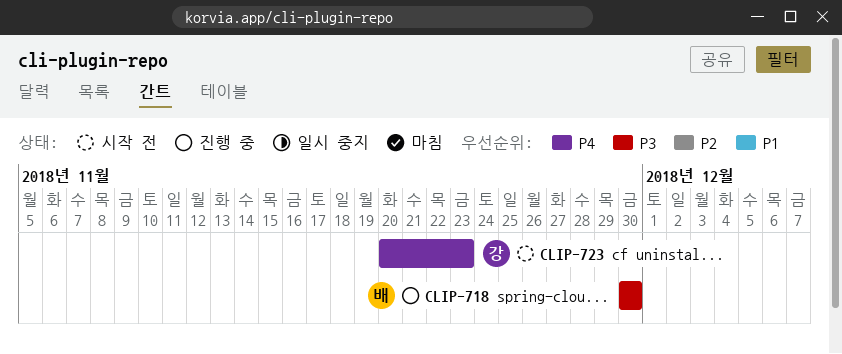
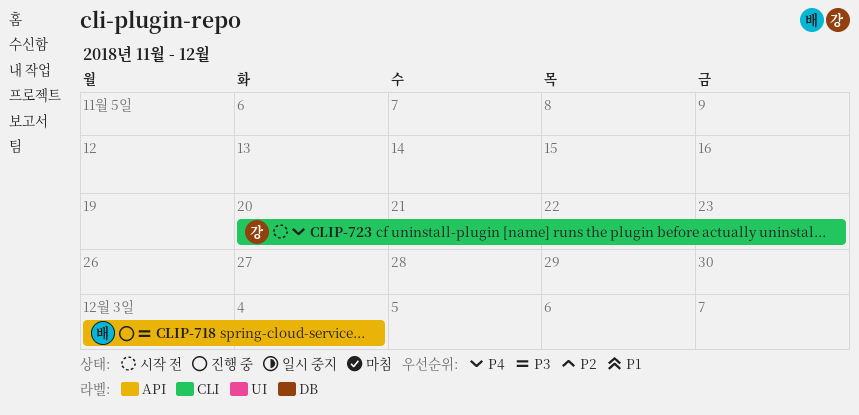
CLIP-718, start: Nov 30 -> Dec 3
CLIP-718, due: Nov 30 -> Dec 4

